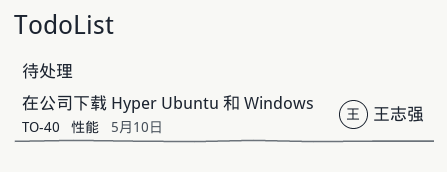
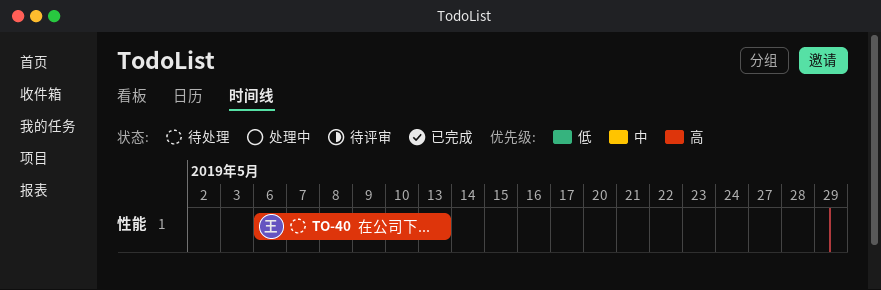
TO-40, due: May 10 -> May 13

